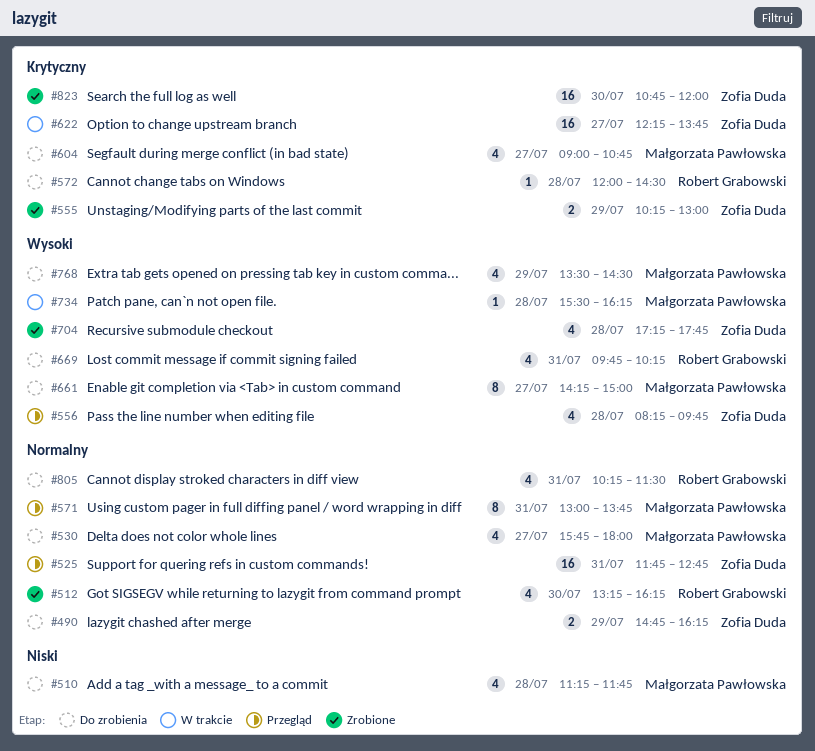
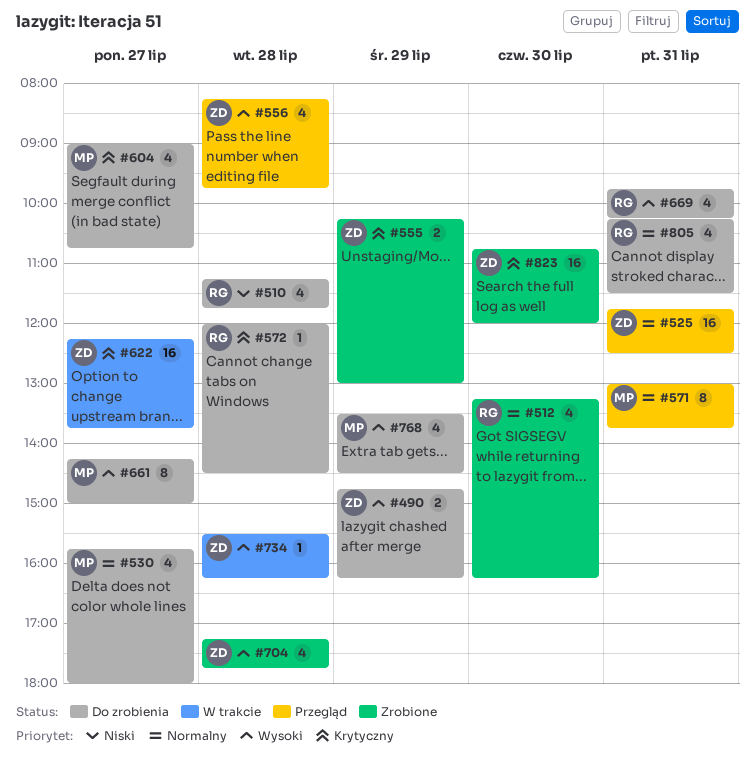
#490, priority: Normalny -> Wysoki
#510, owner: Małgorzata Pawłowska -> Robert Grabowski
#525, ends: 12:45 -> 12:30
#734, owner: Małgorzata Pawłowska -> Zofia Duda

